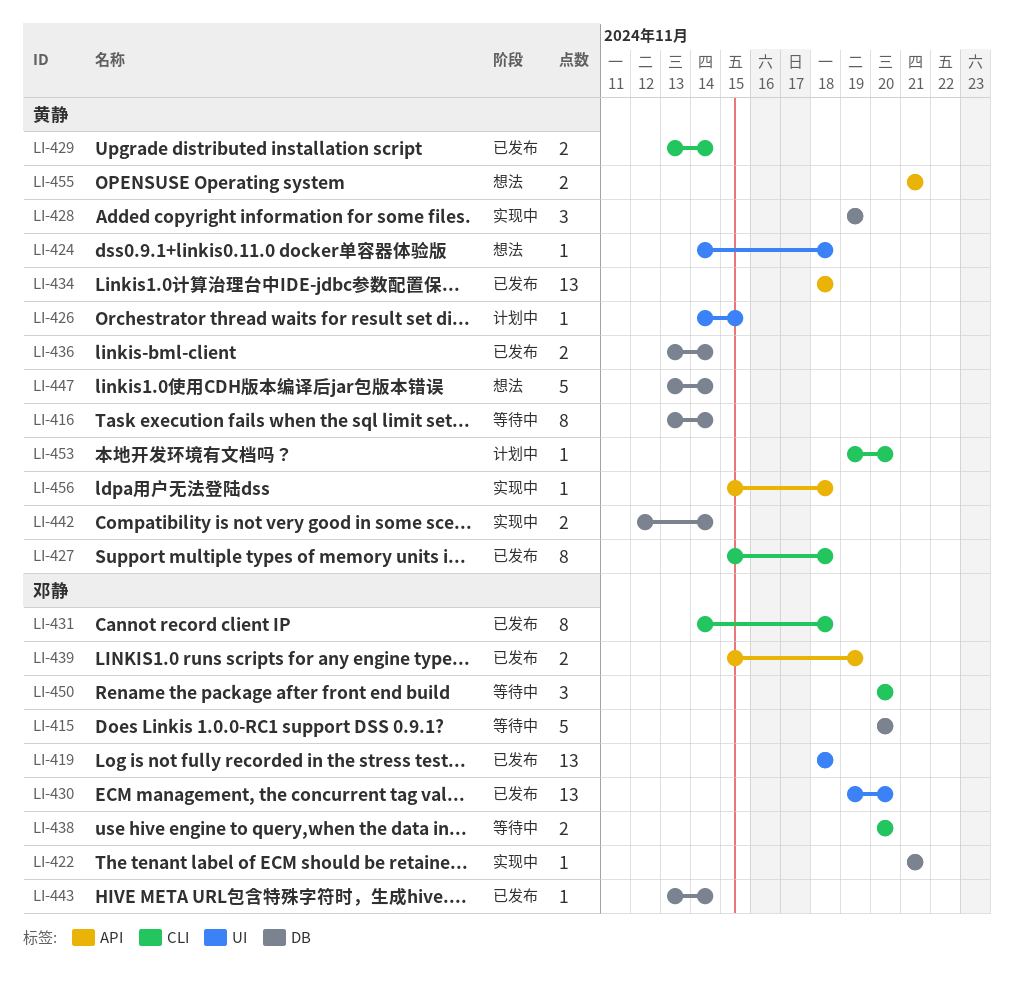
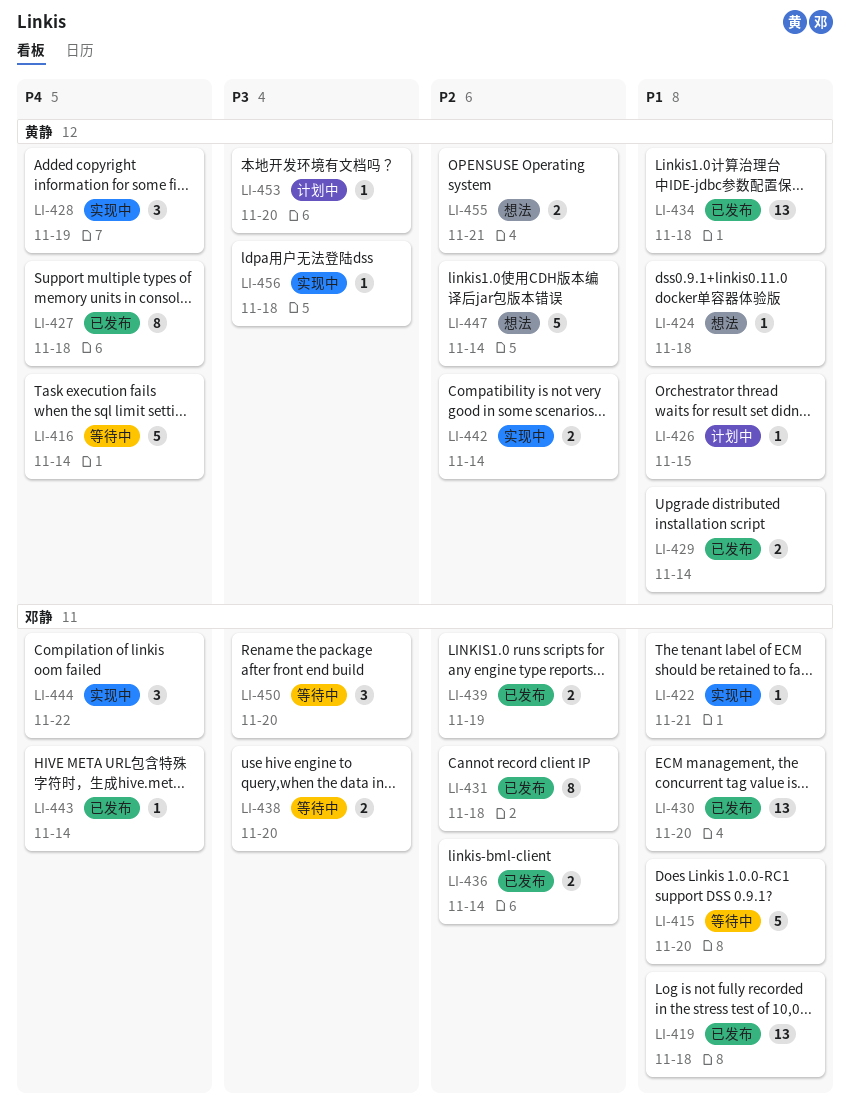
LI-416, estimate: 8 -> 5
LI-436, owner: 黄静 -> 邓静
LI-444: none -> present

